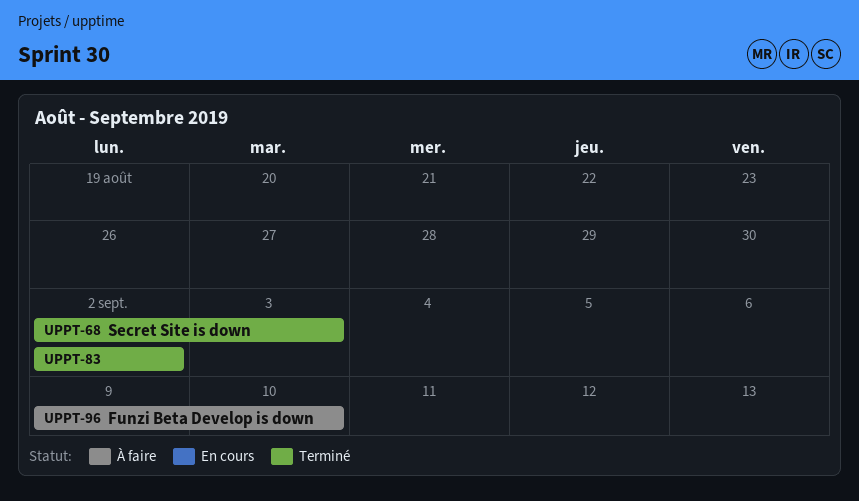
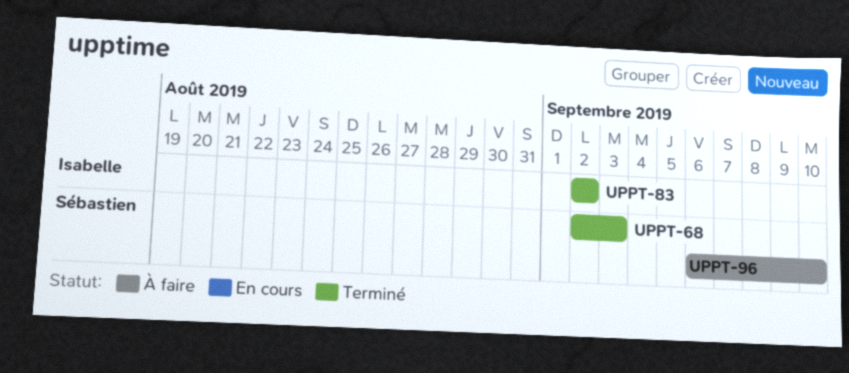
UPPT-96, start: Sep 9 -> Sep 6

